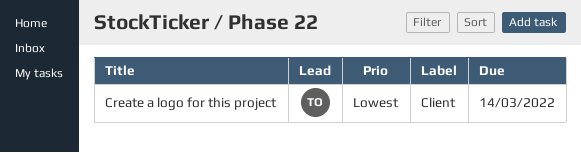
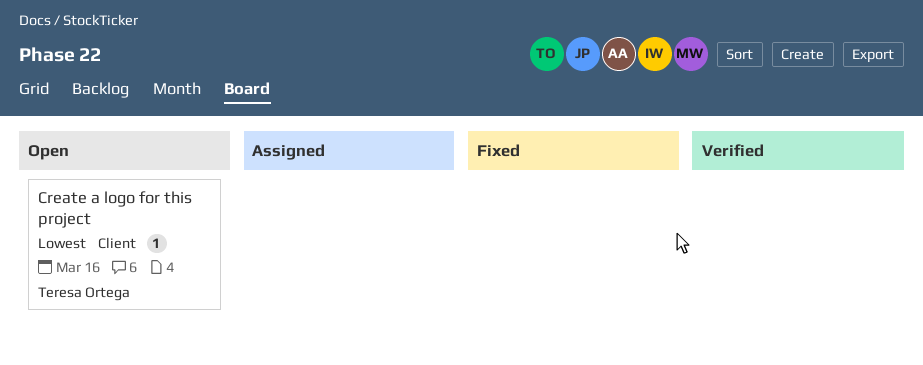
Create a logo for this project, due: Mar 14 -> Mar 16

